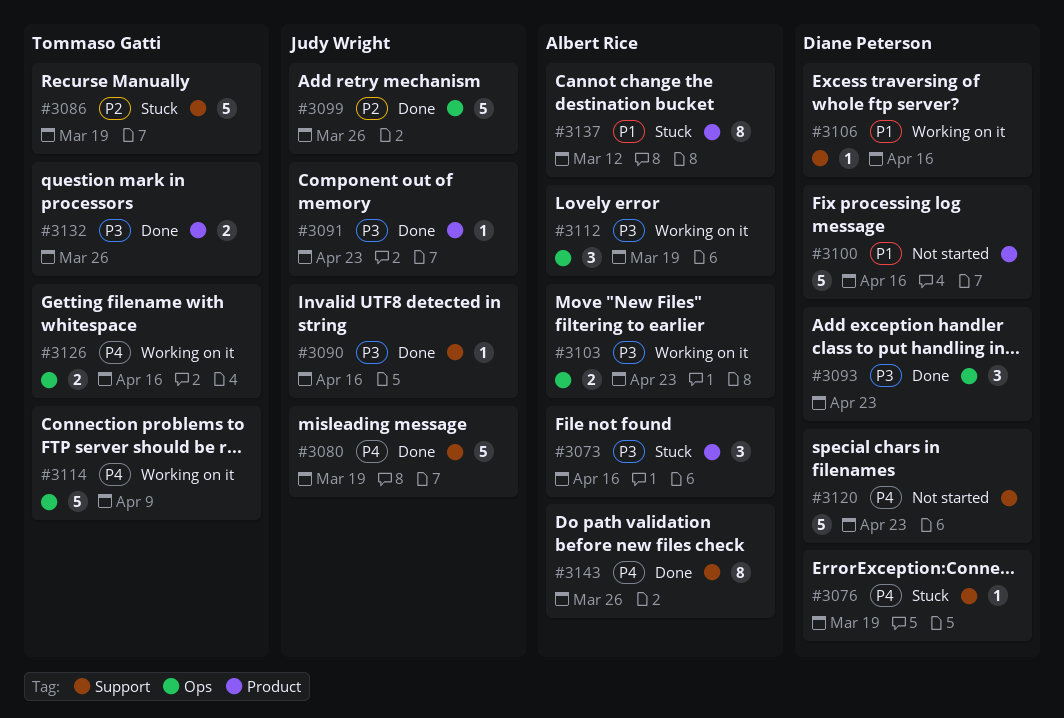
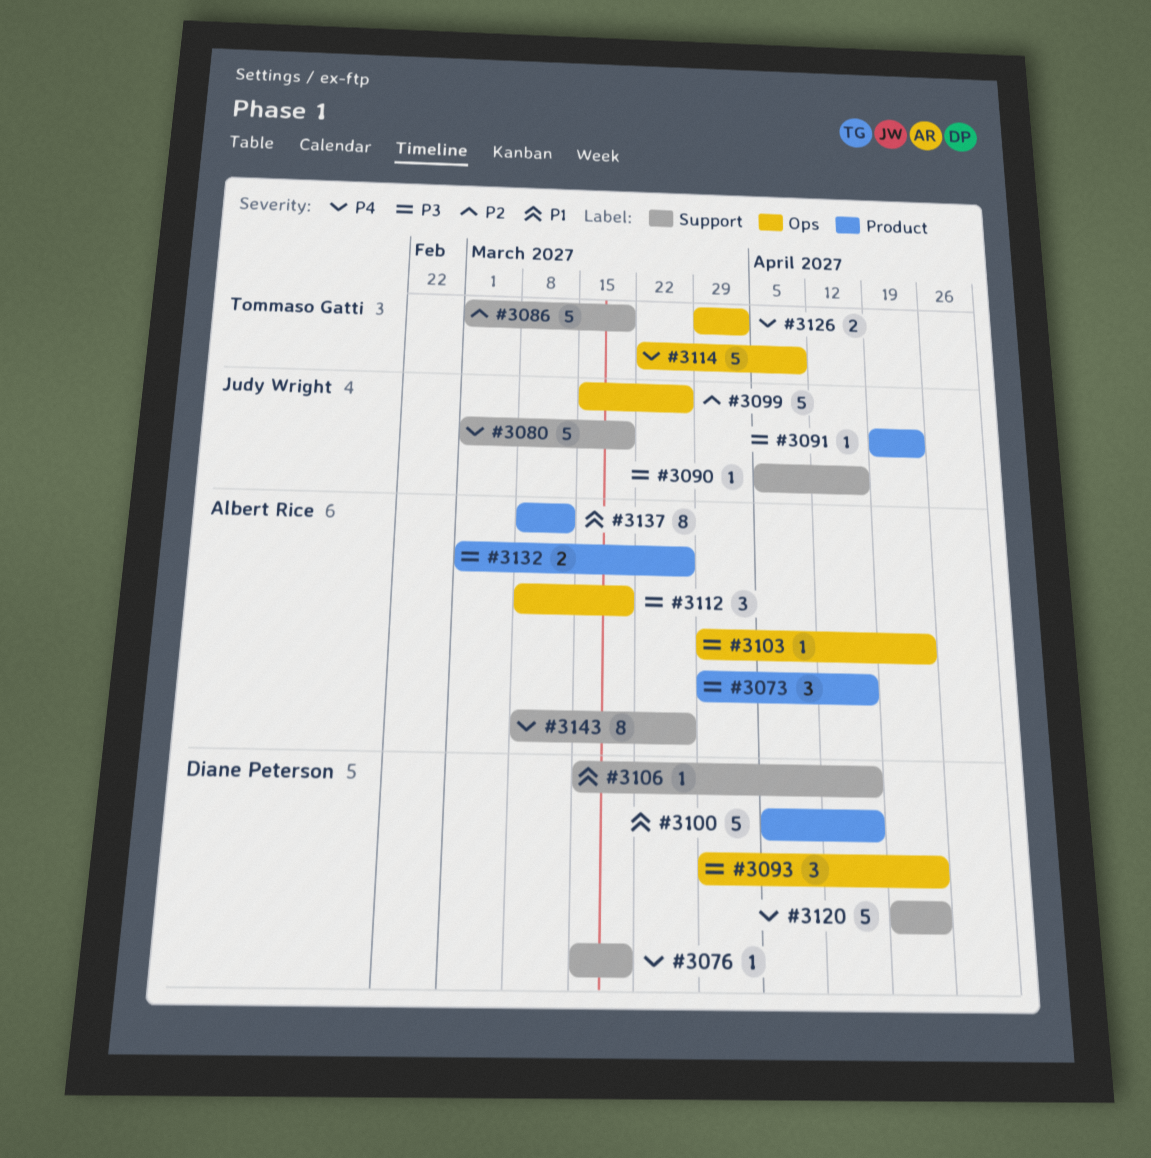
#3103, estimate: 2 -> 1
#3126, due: Apr 16 -> Apr 2
#3132, owner: Tommaso Gatti -> Albert Rice

